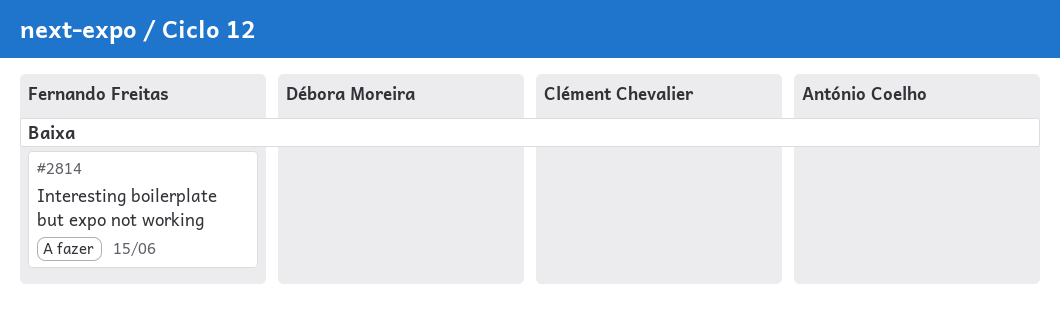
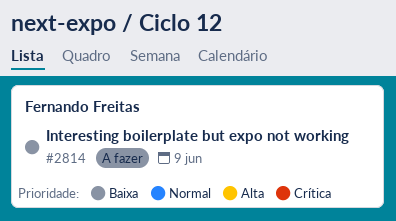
#2814, due: Jun 15 -> Jun 9

